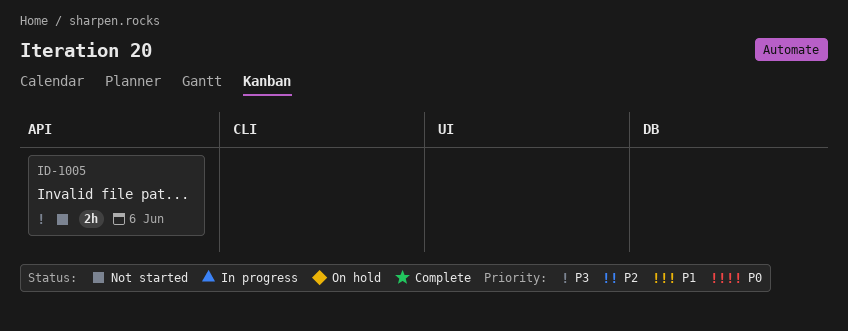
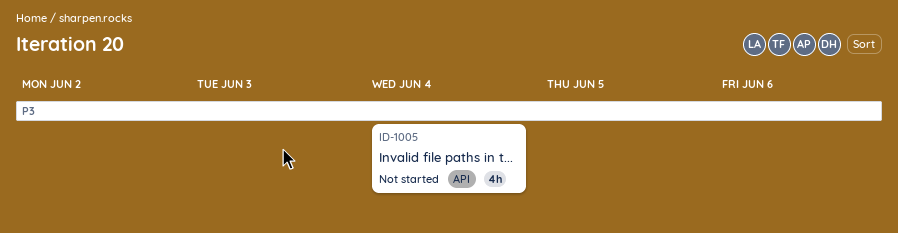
ID-1005, estimate: 2h -> 4h
ID-1005, due: Jun 6 -> Jun 4

